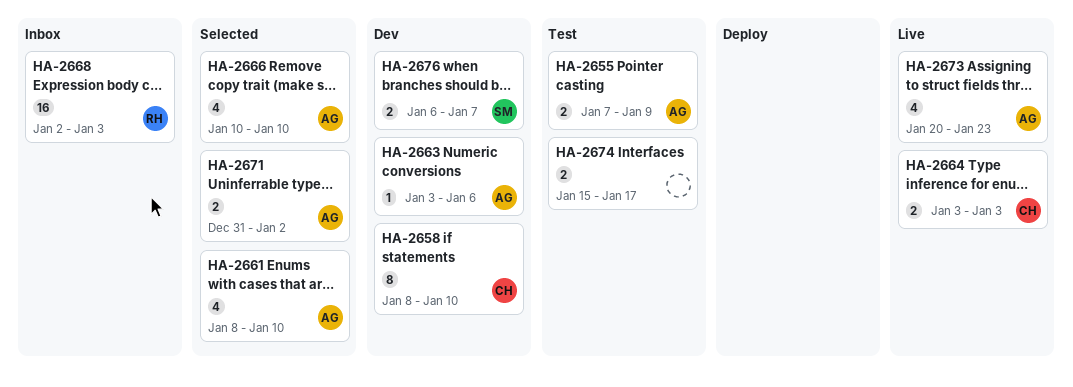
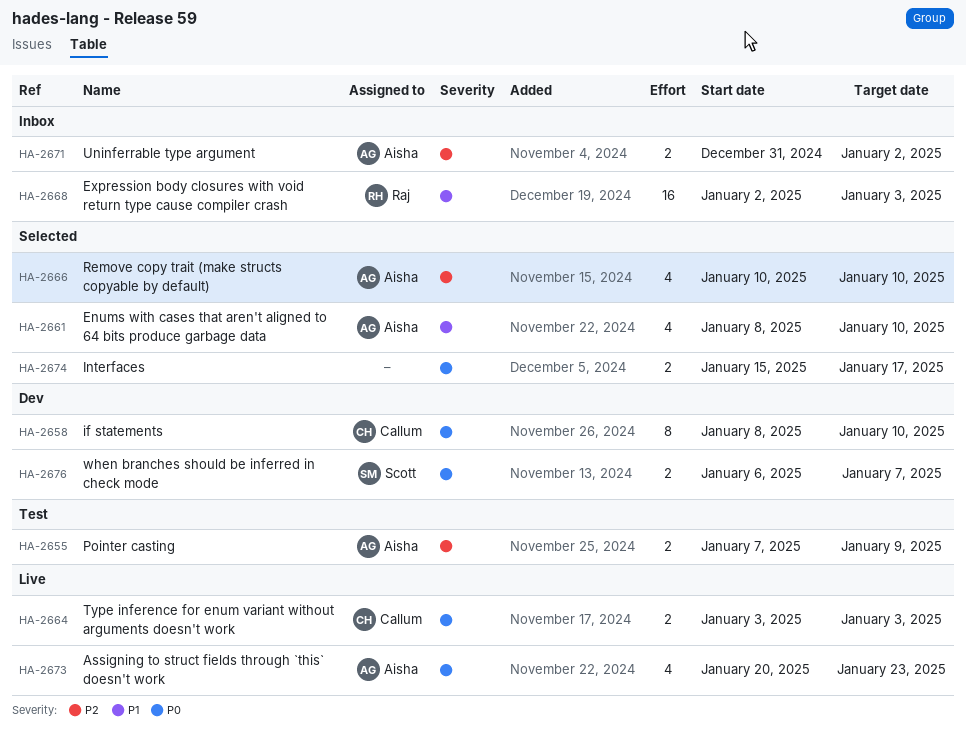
HA-2663: present -> none
HA-2671, status: Selected -> Inbox
HA-2674, status: Test -> Selected

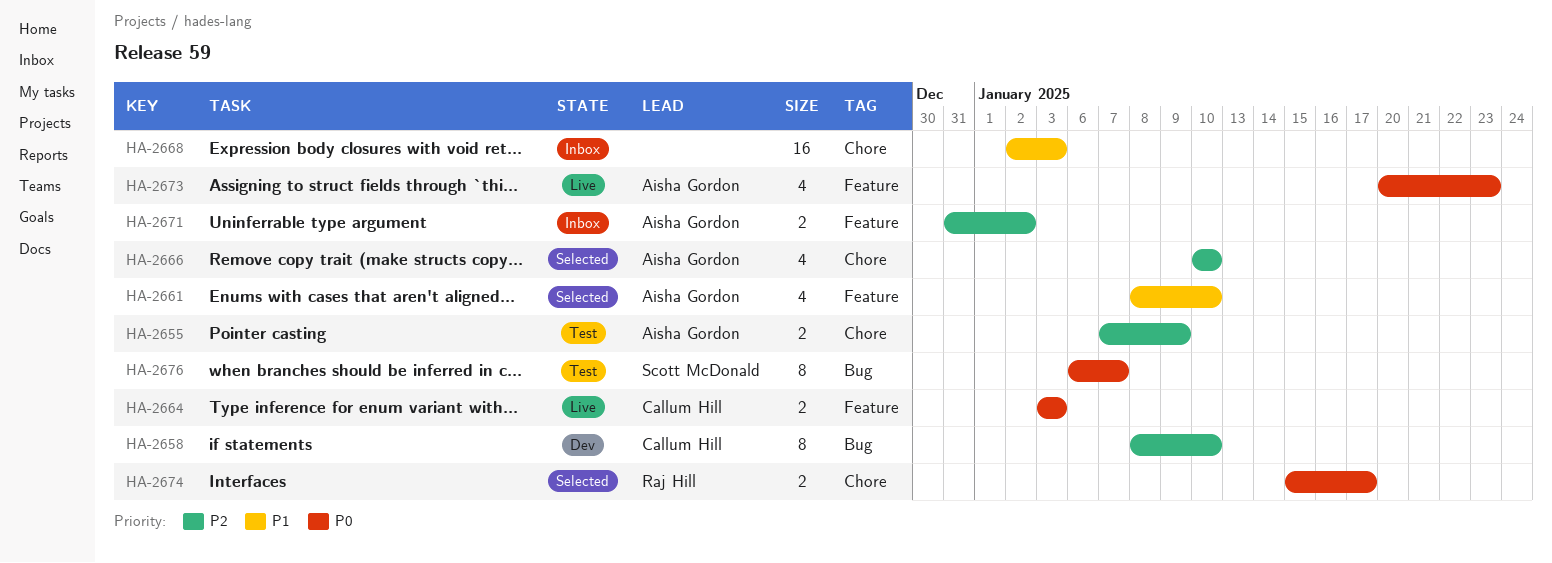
HA-2658, priority: P0 -> P2
HA-2668, owner: Raj Hill -> none
HA-2674, owner: none -> Raj Hill
HA-2676, status: Dev -> Test
HA-2676, estimate: 2 -> 8

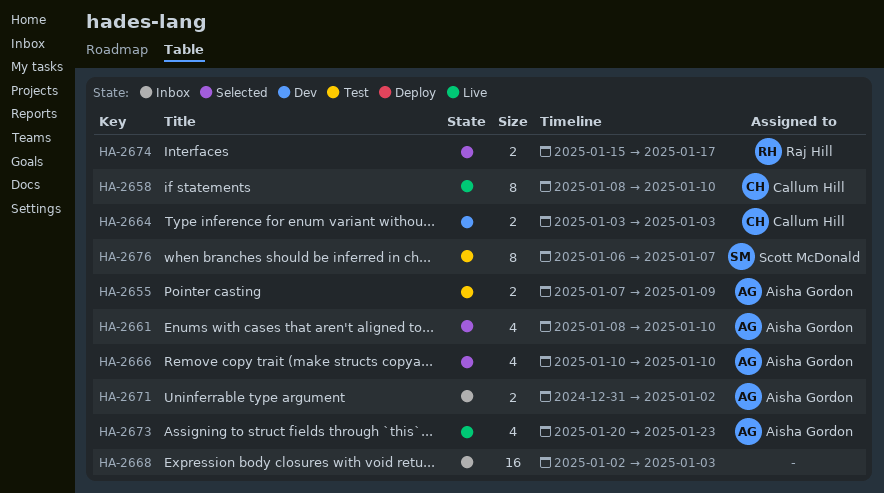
HA-2658, status: Dev -> Live
HA-2664, status: Live -> Dev

